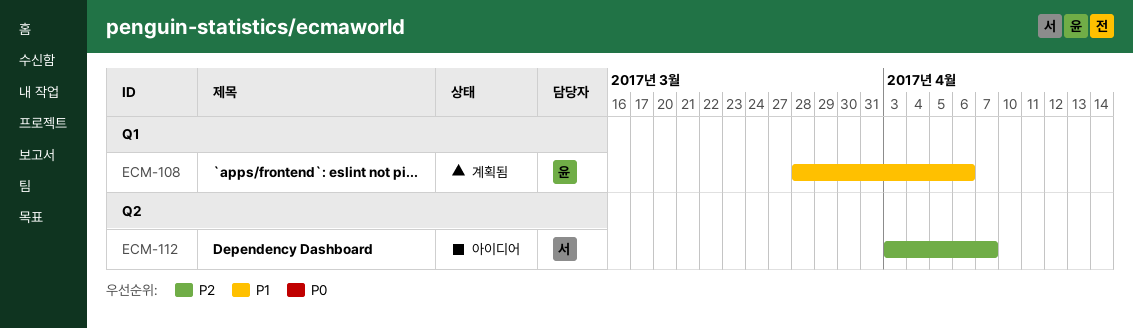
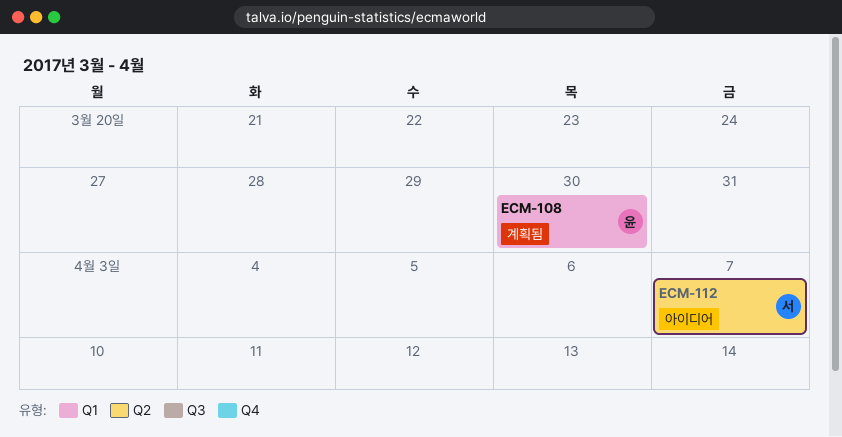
ECM-108, due: Apr 6 -> Mar 30

